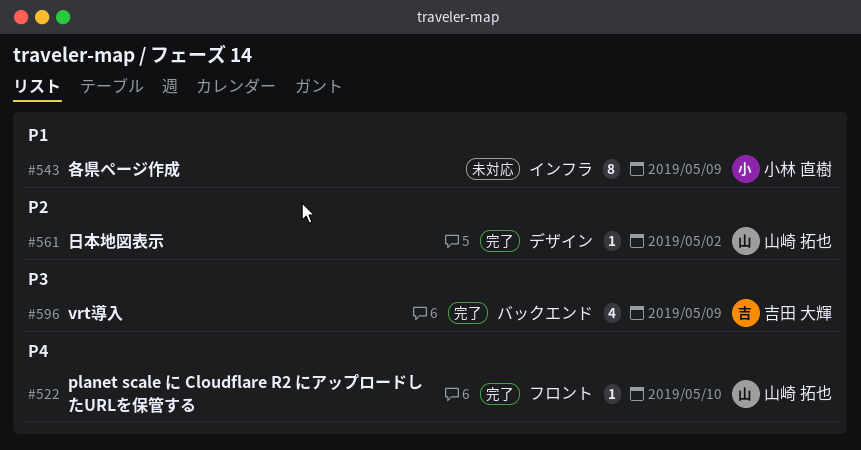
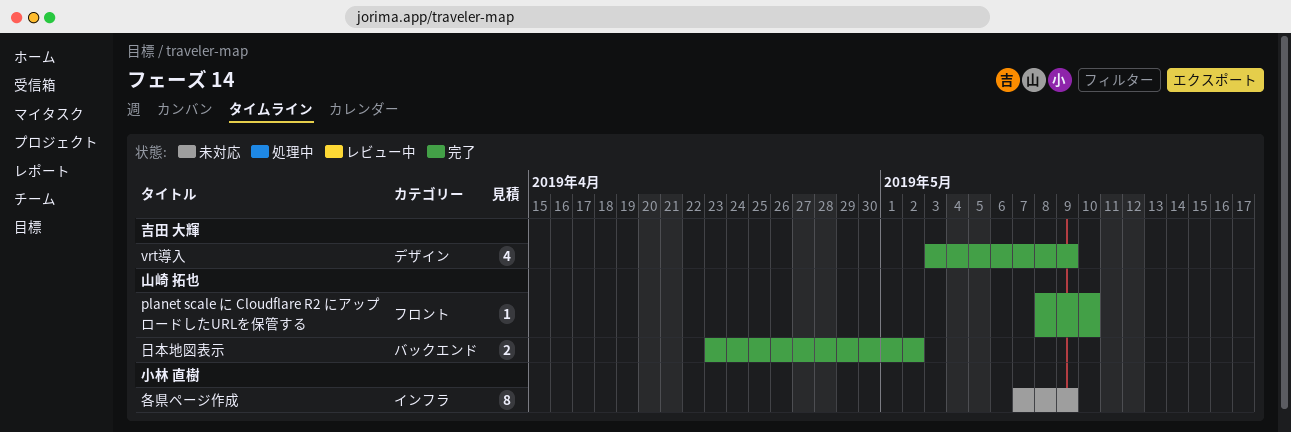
vrt導入, label: バックエンド -> デザイン
日本地図表示, label: デザイン -> バックエンド
日本地図表示, estimate: 1 -> 2

